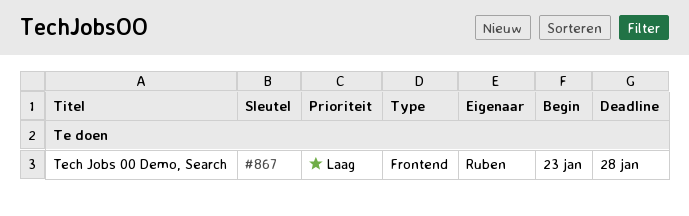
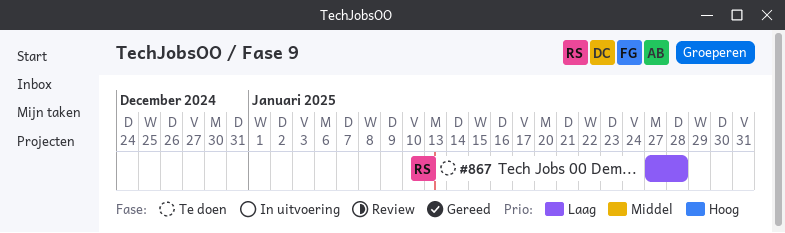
#867, start: Jan 23 -> Jan 27

